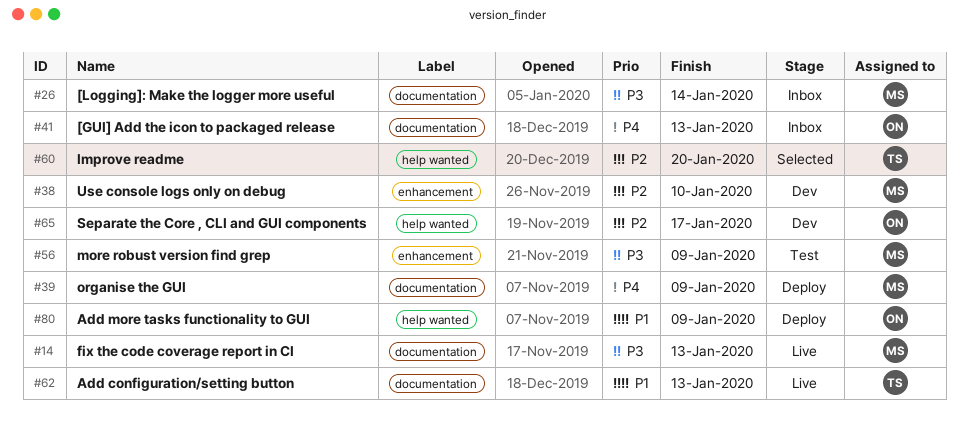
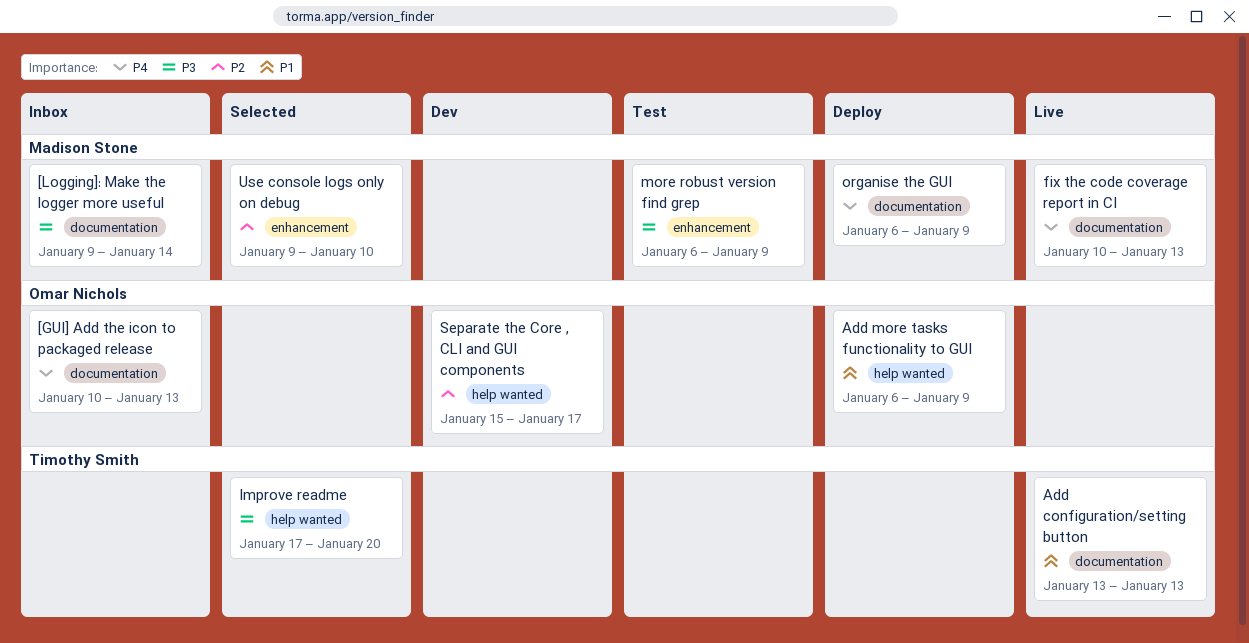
fix the code coverage report in CI, priority: P3 -> P4
Improve readme, priority: P2 -> P3
Use console logs only on debug, status: Dev -> Selected

